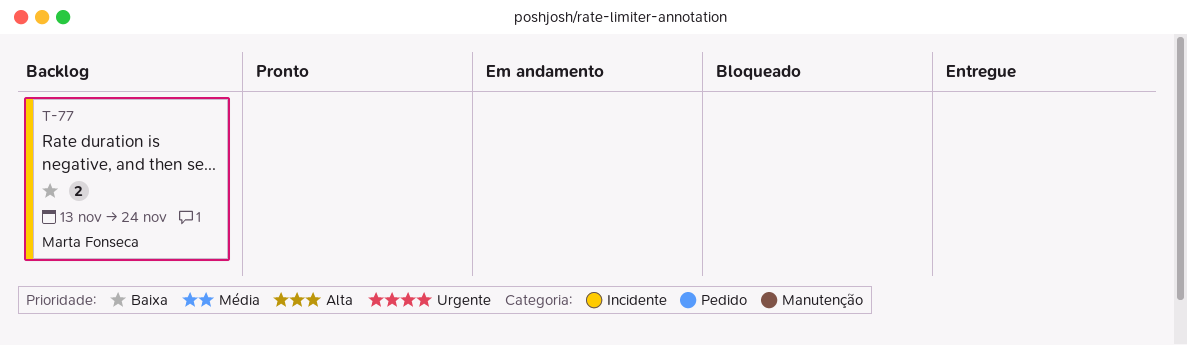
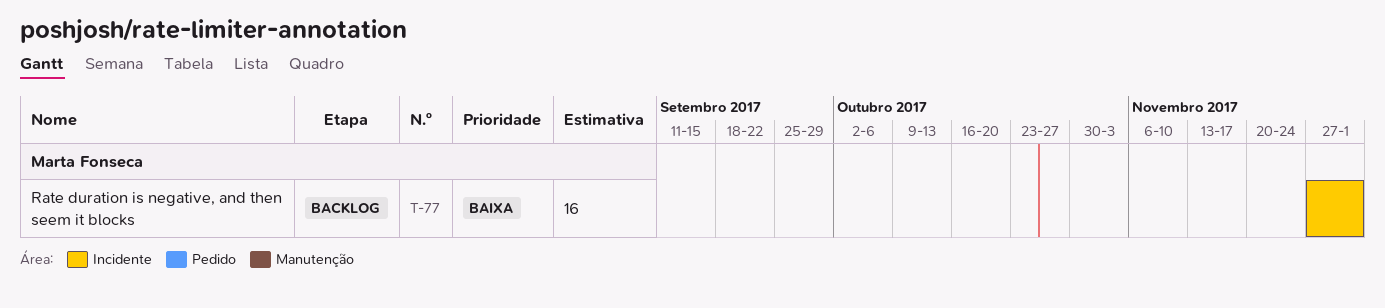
T-77, estimate: 2 -> 16
T-77, start: Nov 13 -> Nov 27
T-77, due: Nov 24 -> Dec 1

